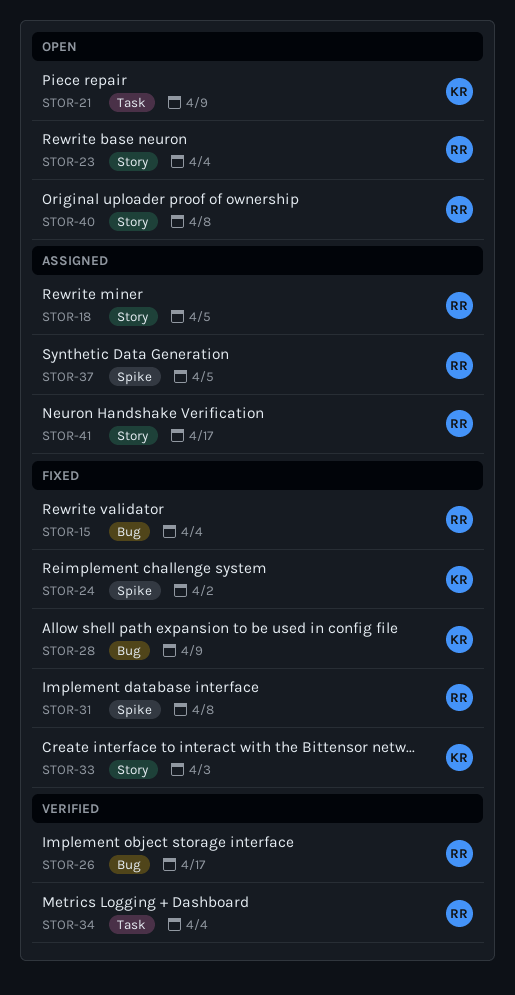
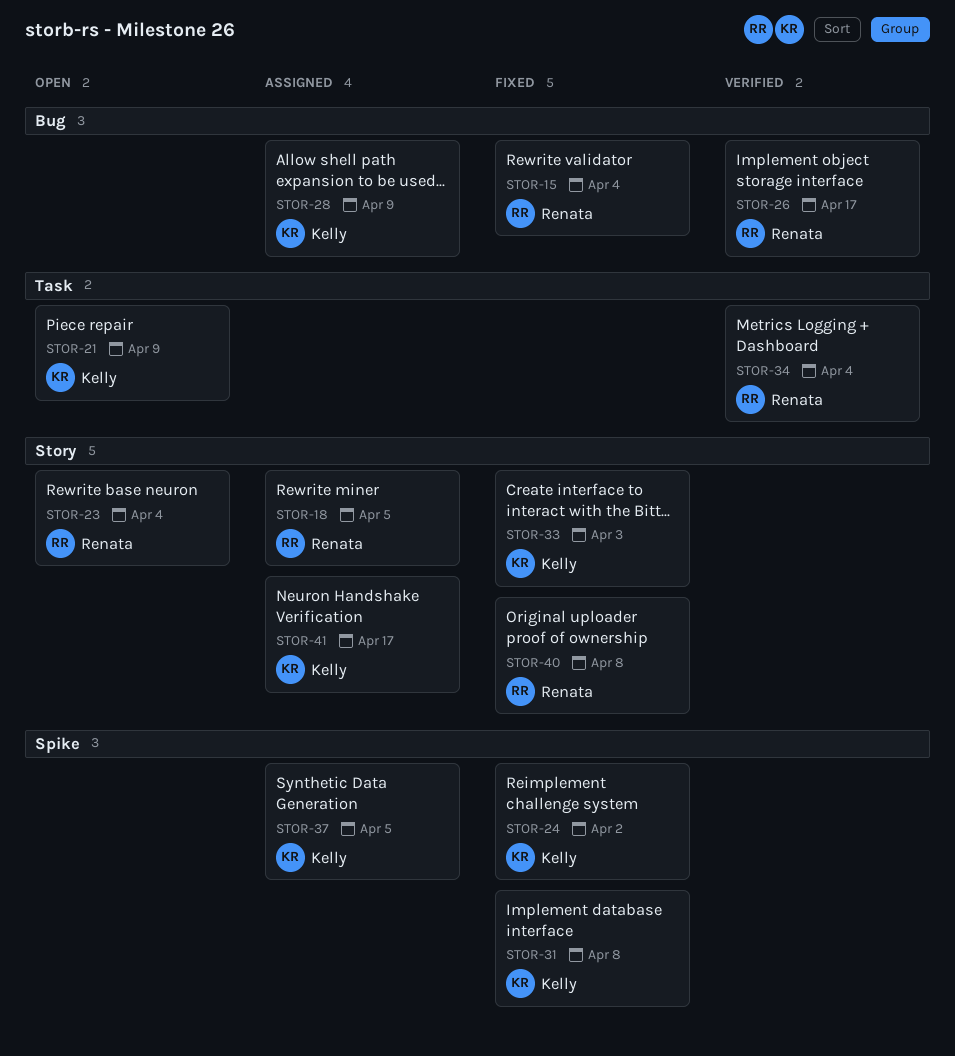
STOR-28, status: Fixed -> Assigned
STOR-31, owner: Renata -> Kelly
STOR-37, owner: Renata -> Kelly
STOR-40, status: Open -> Fixed
STOR-41, owner: Renata -> Kelly

